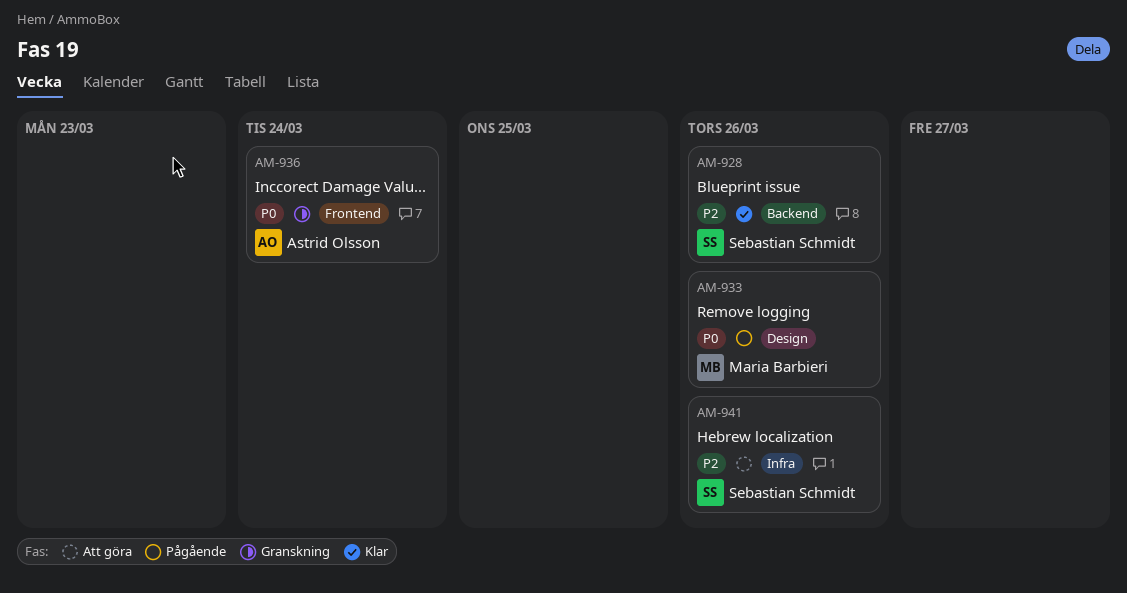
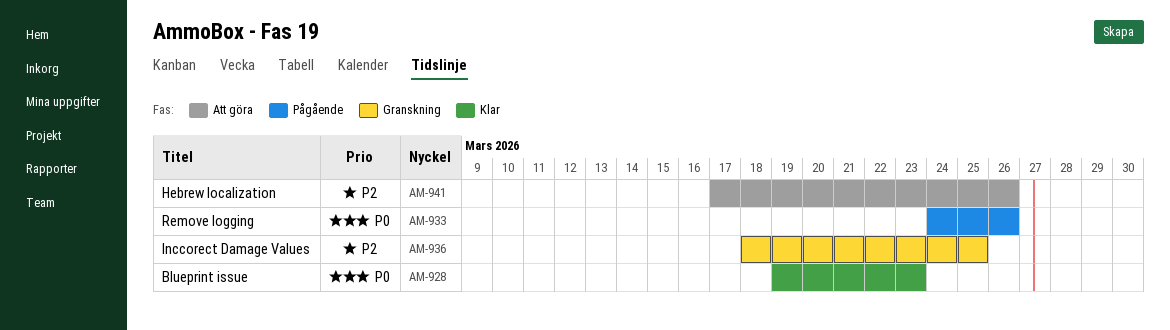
AM-928, priority: P2 -> P0
AM-928, due: Mar 26 -> Mar 23
AM-936, priority: P0 -> P2
AM-936, due: Mar 24 -> Mar 25

